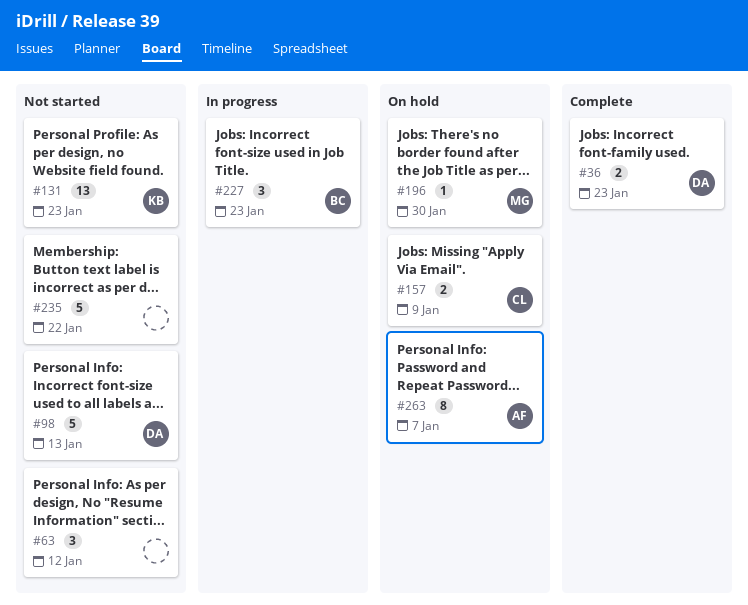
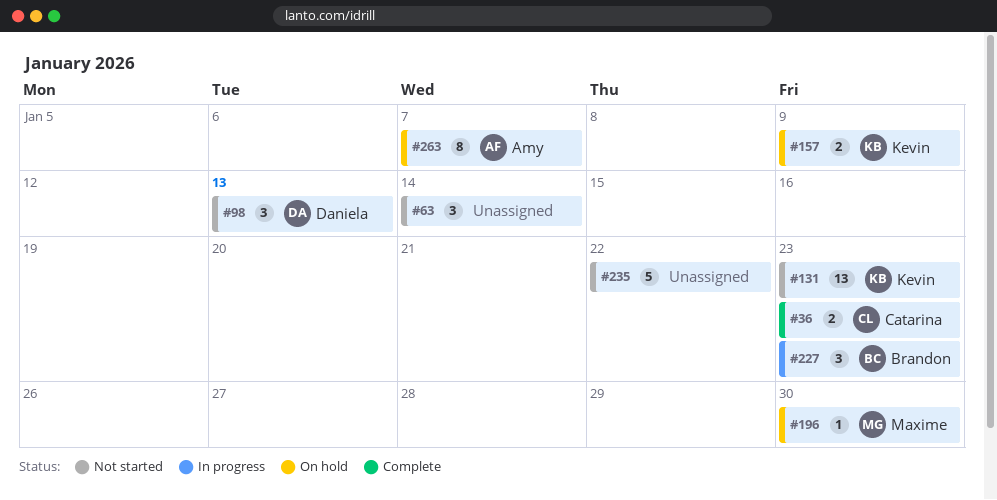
#36, owner: Daniela -> Catarina
#63, due: Jan 12 -> Jan 14
#98, estimate: 5 -> 3
#157, owner: Catarina -> Kevin

